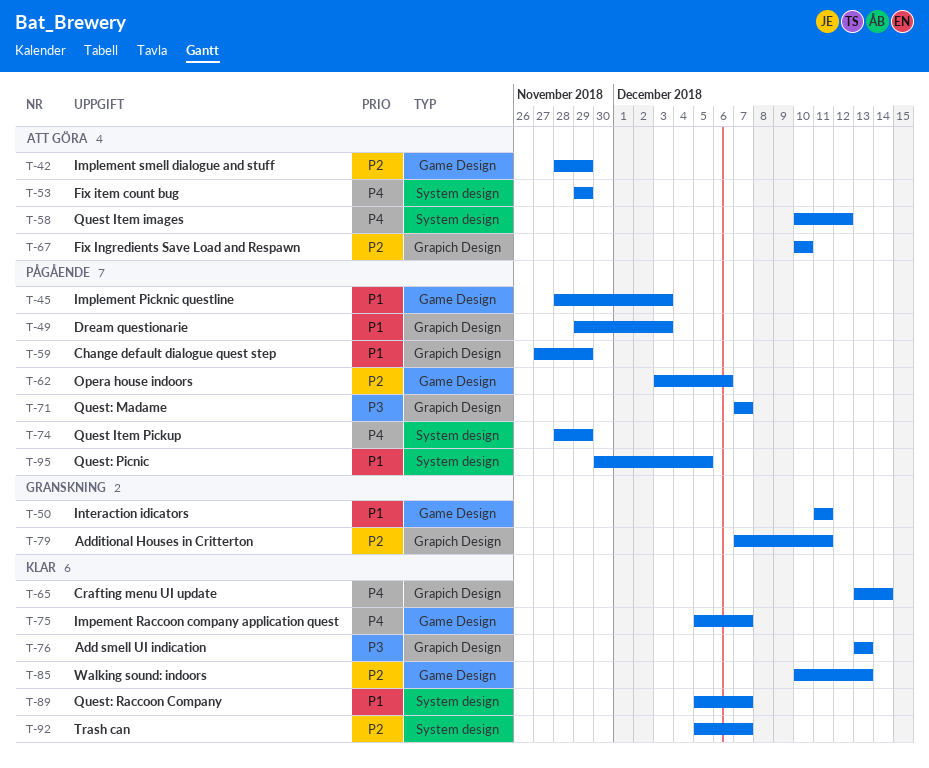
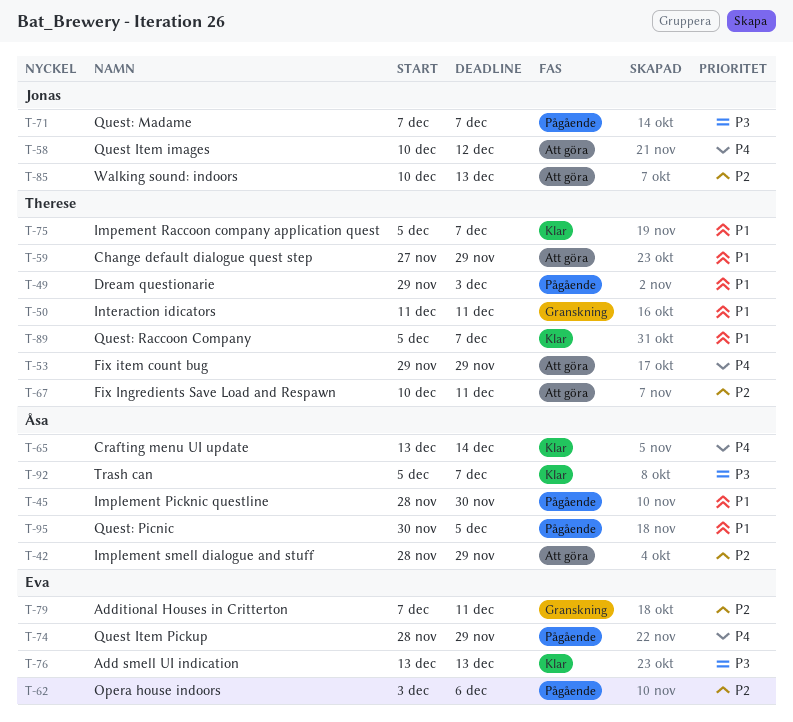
T-45, due: Dec 3 -> Nov 30
T-59, status: Pågående -> Att göra
T-67, due: Dec 10 -> Dec 11
T-75, priority: P4 -> P1
T-85, status: Klar -> Att göra
T-92, priority: P2 -> P3

